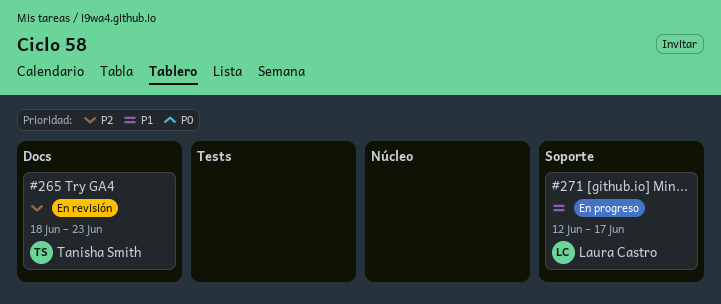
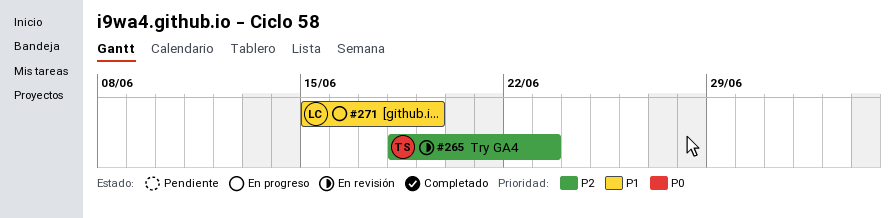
#271, start: Jun 12 -> Jun 15
#271, due: Jun 17 -> Jun 19

